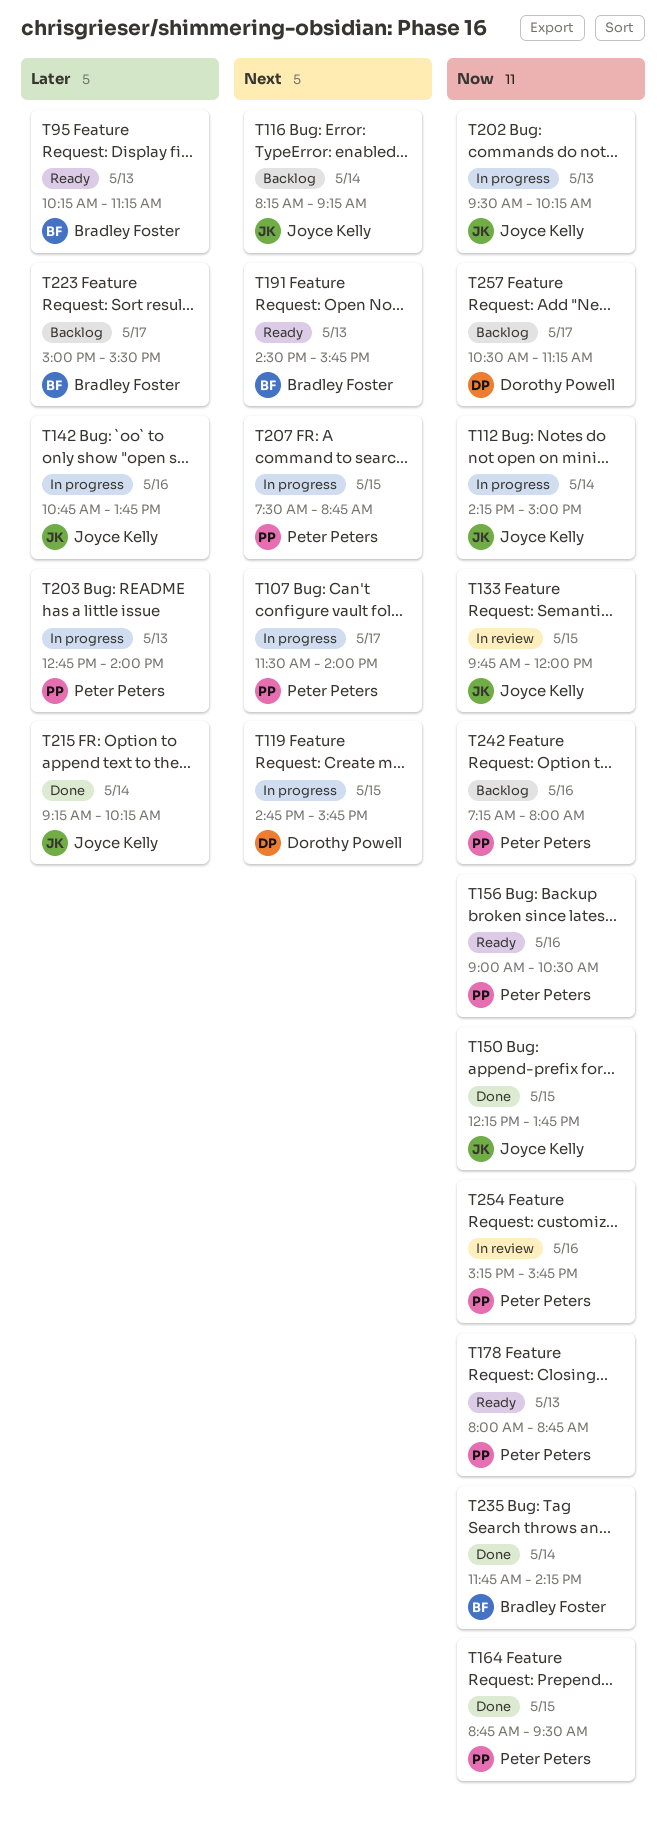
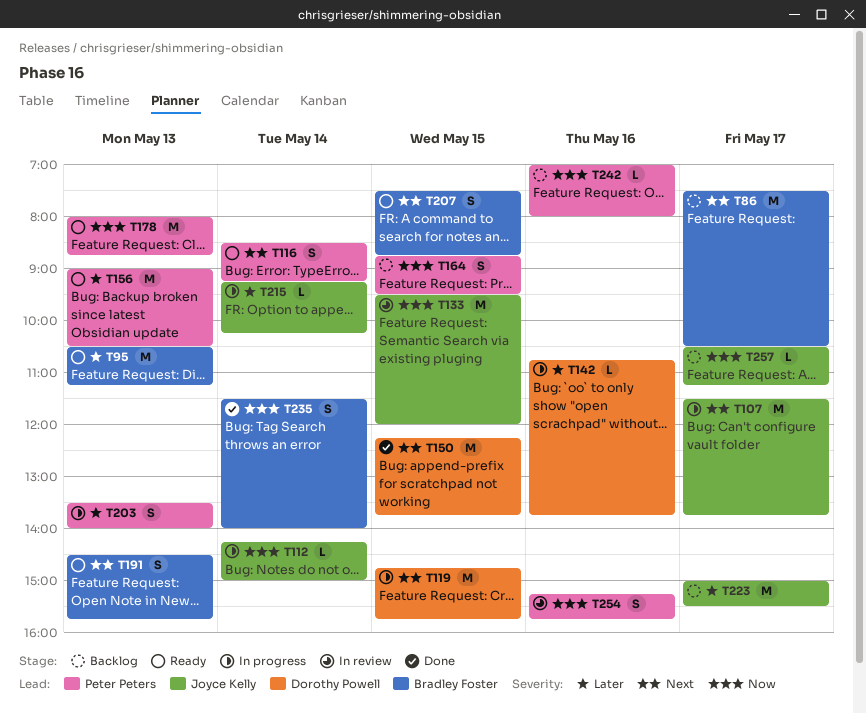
T86: none -> present
T95, begins: 10:15 -> 10:30
T107, owner: Peter Peters -> Joyce Kelly
T107, ends: 14:00 -> 13:45
T116, status: Backlog -> Ready
T116, owner: Joyce Kelly -> Peter Peters
T116, begins: 08:15 -> 08:30
T133, begins: 09:45 -> 09:30
T142, owner: Joyce Kelly -> Dorothy Powell
T150, owner: Joyce Kelly -> Dorothy Powell
T150, priority: Now -> Next
T156, priority: Now -> Later
T156, day: May 16 -> May 13
T164, status: Done -> Backlog
T202: present -> none
T203, begins: 12:45 -> 13:30
T207, status: In progress -> Ready
T207, owner: Peter Peters -> Bradley Foster
T215, status: Done -> In progress
T223, owner: Bradley Foster -> Joyce Kelly
T235, begins: 11:45 -> 11:30
T235, ends: 14:15 -> 14:00
T242, begins: 07:15 -> 07:00
T257, owner: Dorothy Powell -> Joyce Kelly

